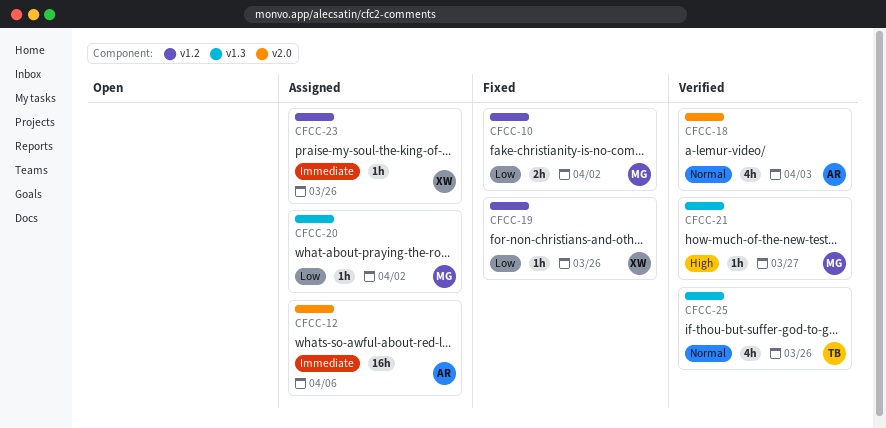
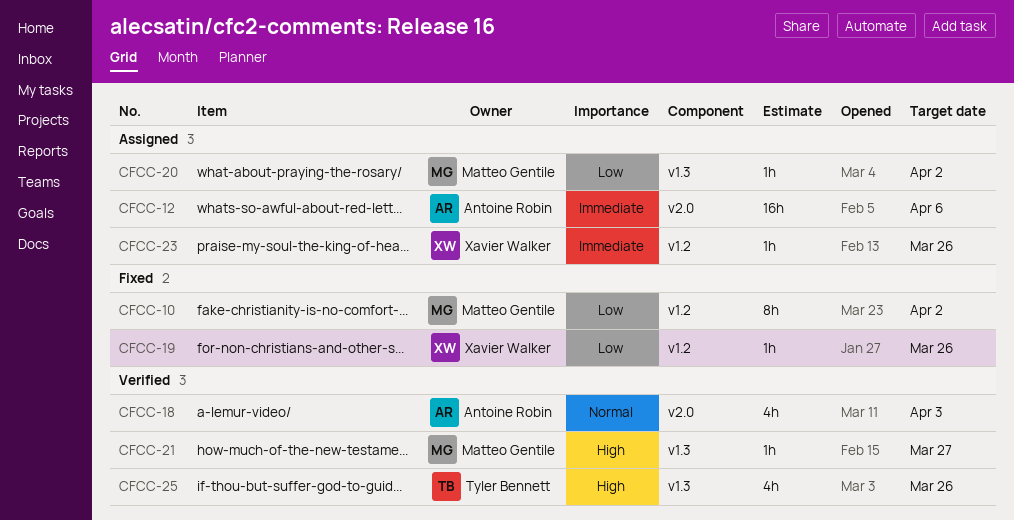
CFCC-10, estimate: 2h -> 8h
CFCC-25, priority: Normal -> High

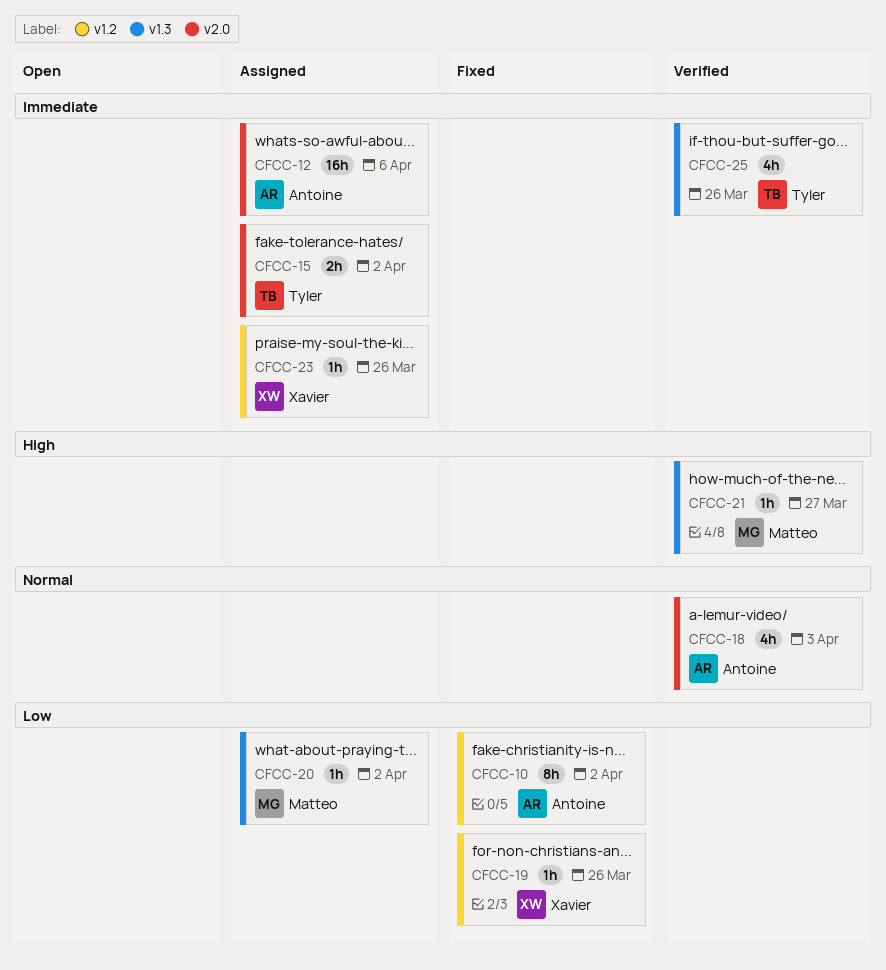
CFCC-10, owner: Matteo Gentile -> Antoine Robin
CFCC-15: none -> present
CFCC-25, priority: High -> Immediate

